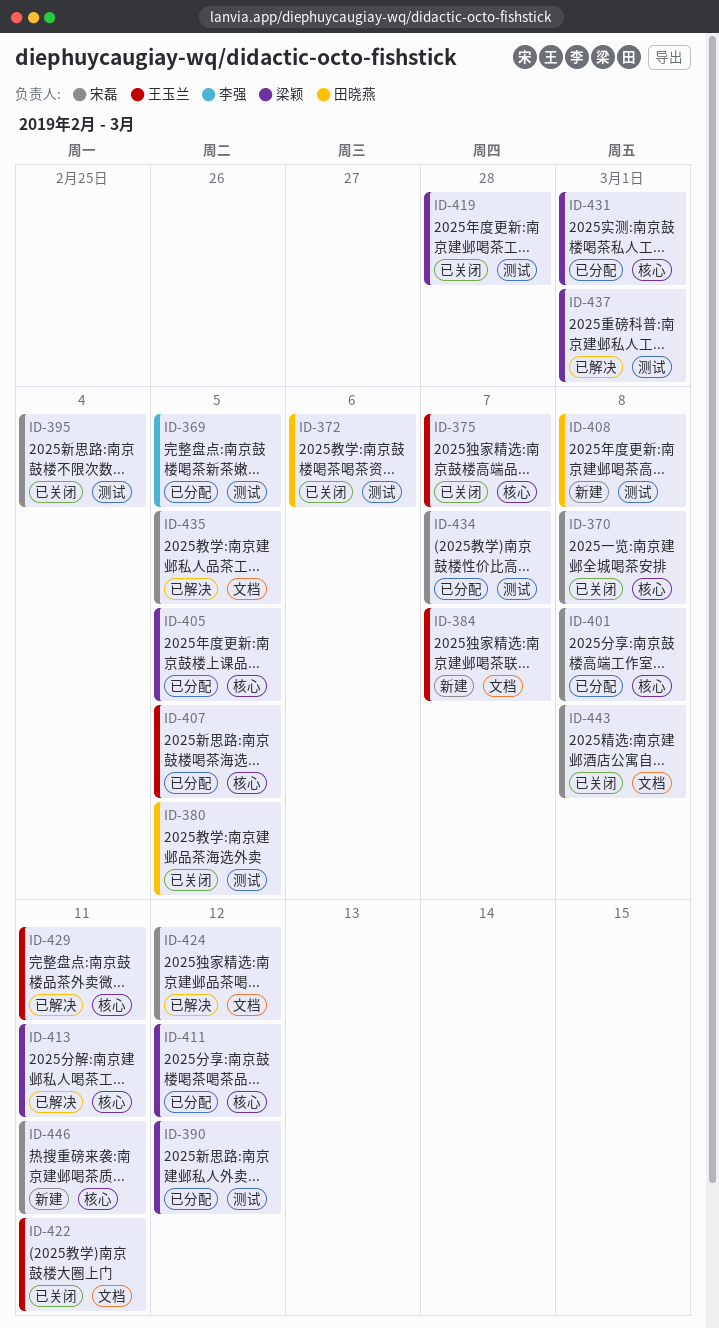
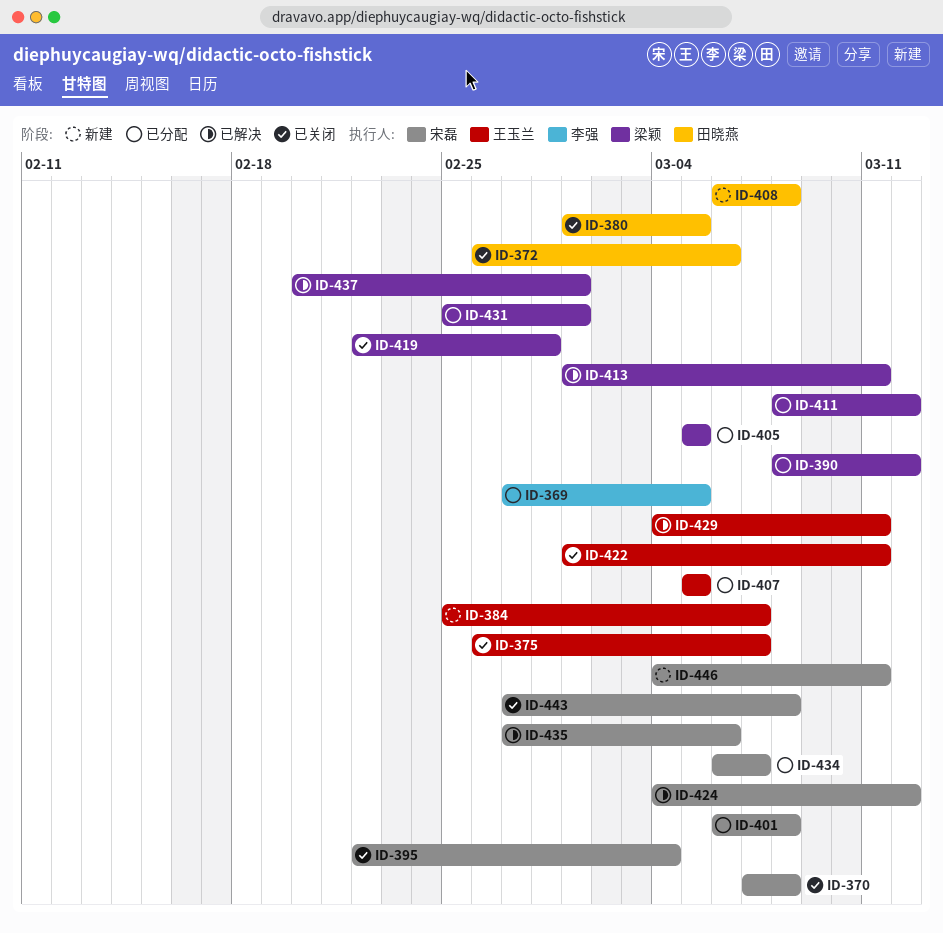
ID-435, due: Mar 5 -> Mar 6

